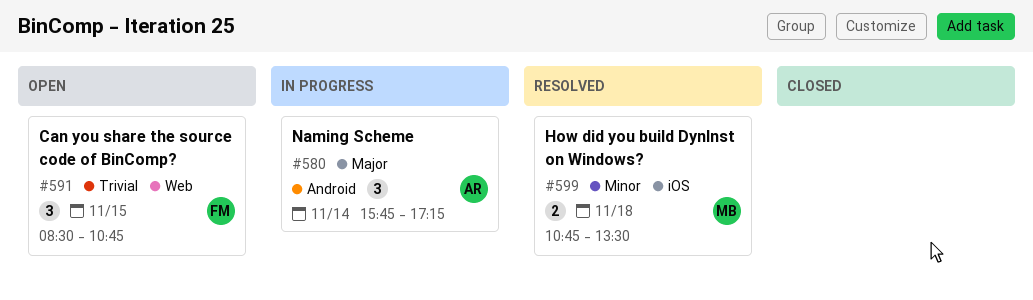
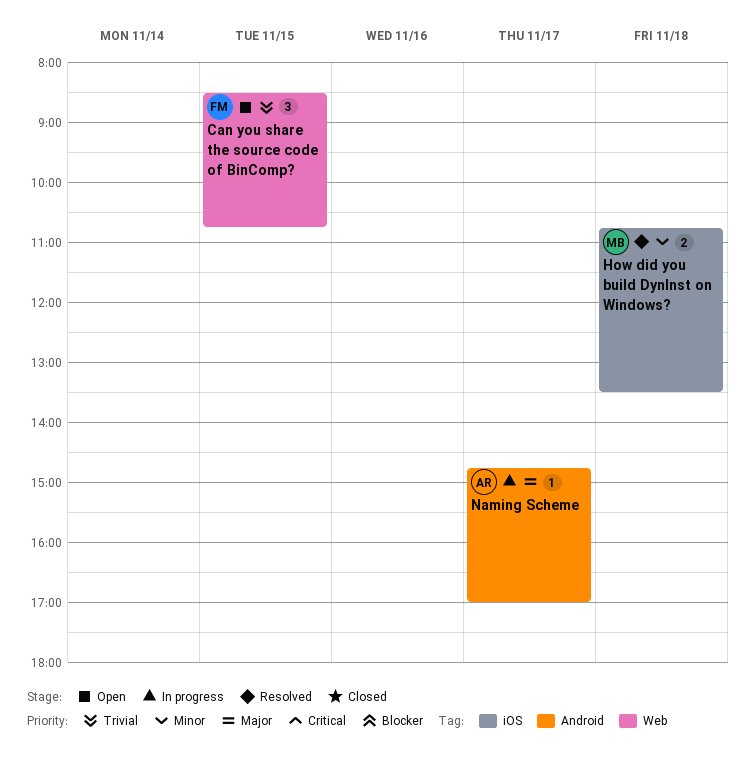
Naming Scheme, estimate: 3 -> 1
Naming Scheme, day: Nov 14 -> Nov 17
Naming Scheme, begins: 15:45 -> 14:45
Naming Scheme, ends: 17:15 -> 17:00

